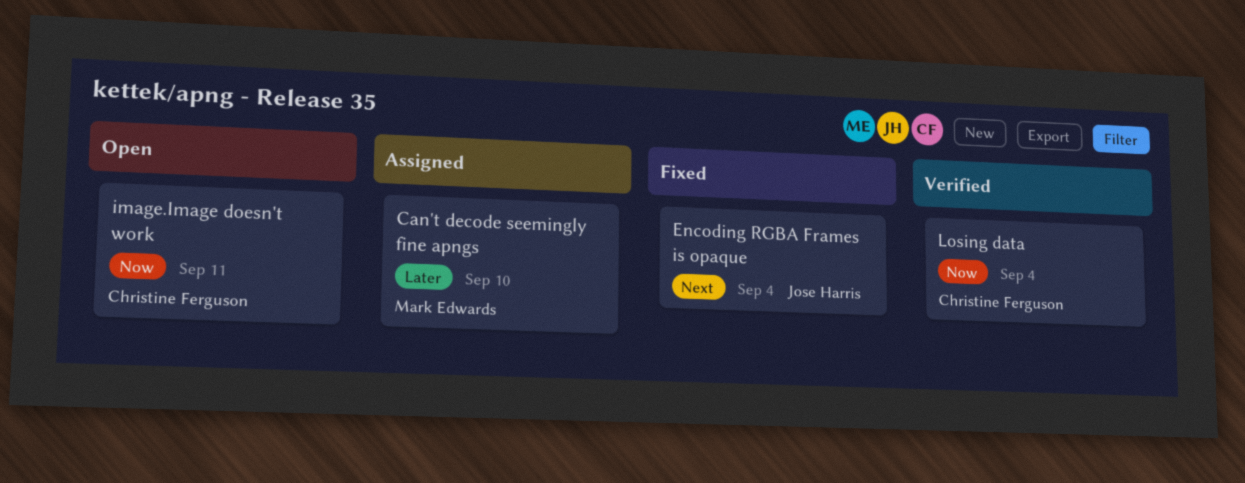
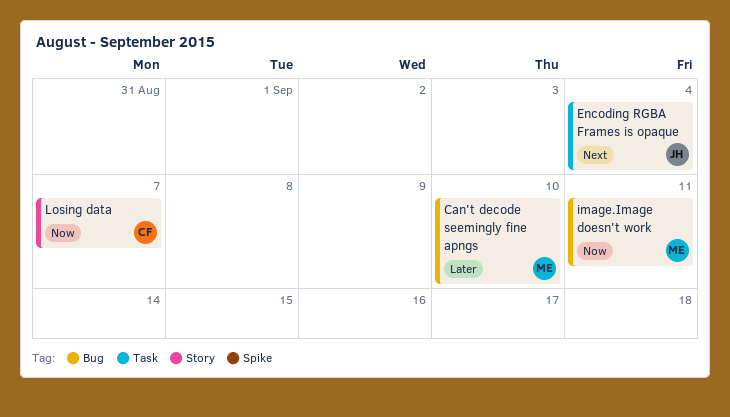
image.Image doesn't work, owner: Christine Ferguson -> Mark Edwards
Losing data, due: Sep 4 -> Sep 7

